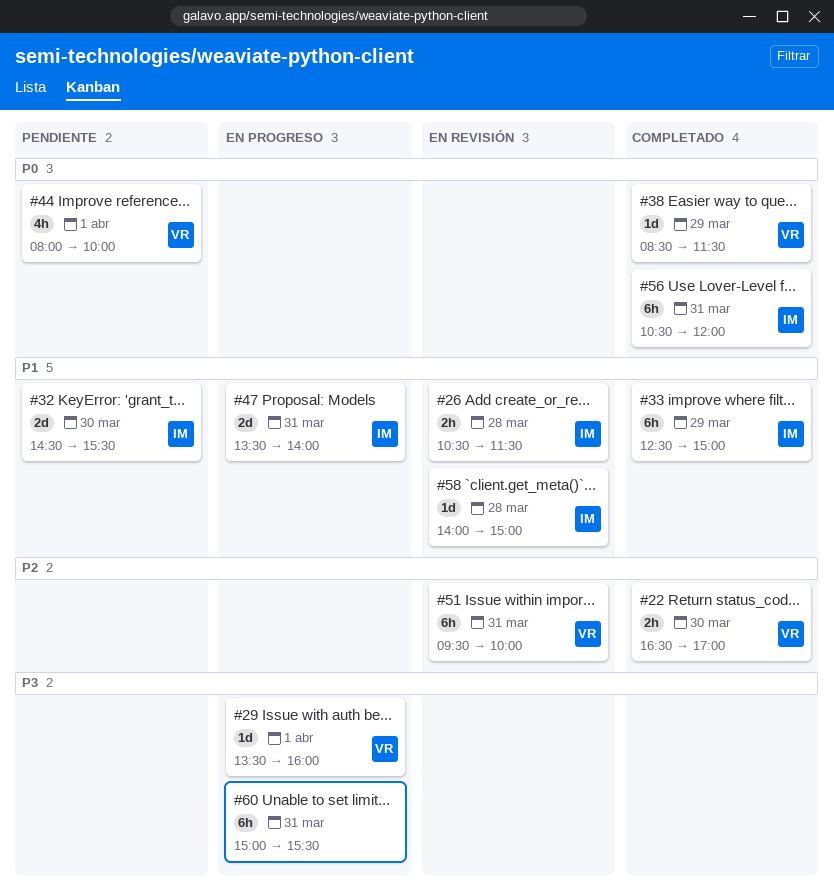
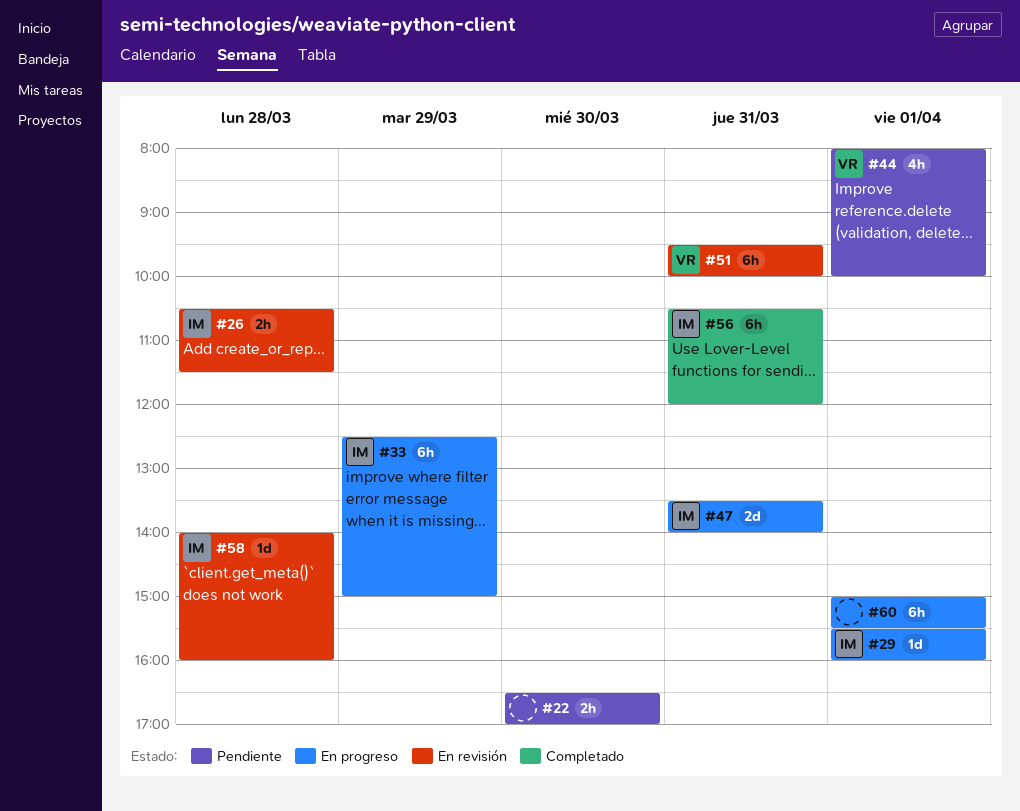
#22, status: Completado -> Pendiente
#22, owner: VR -> none
#29, owner: VR -> IM
#29, begins: 13:30 -> 15:30
#32: present -> none
#33, status: Completado -> En progreso
#38: present -> none
#58, ends: 15:00 -> 16:00
#60, day: Mar 31 -> Apr 1

